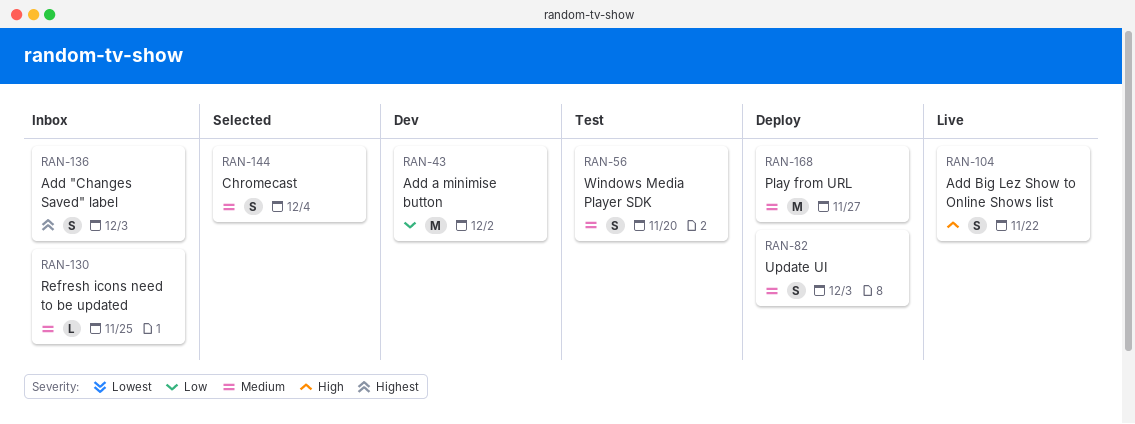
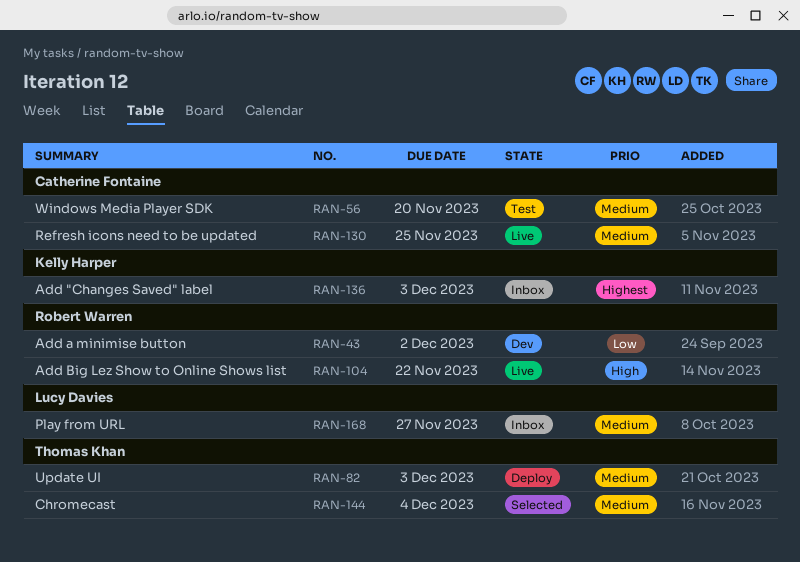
RAN-130, status: Inbox -> Live
RAN-168, status: Deploy -> Inbox

